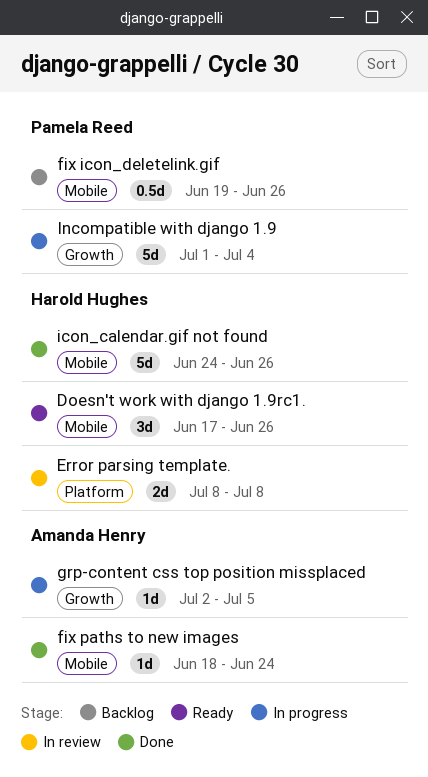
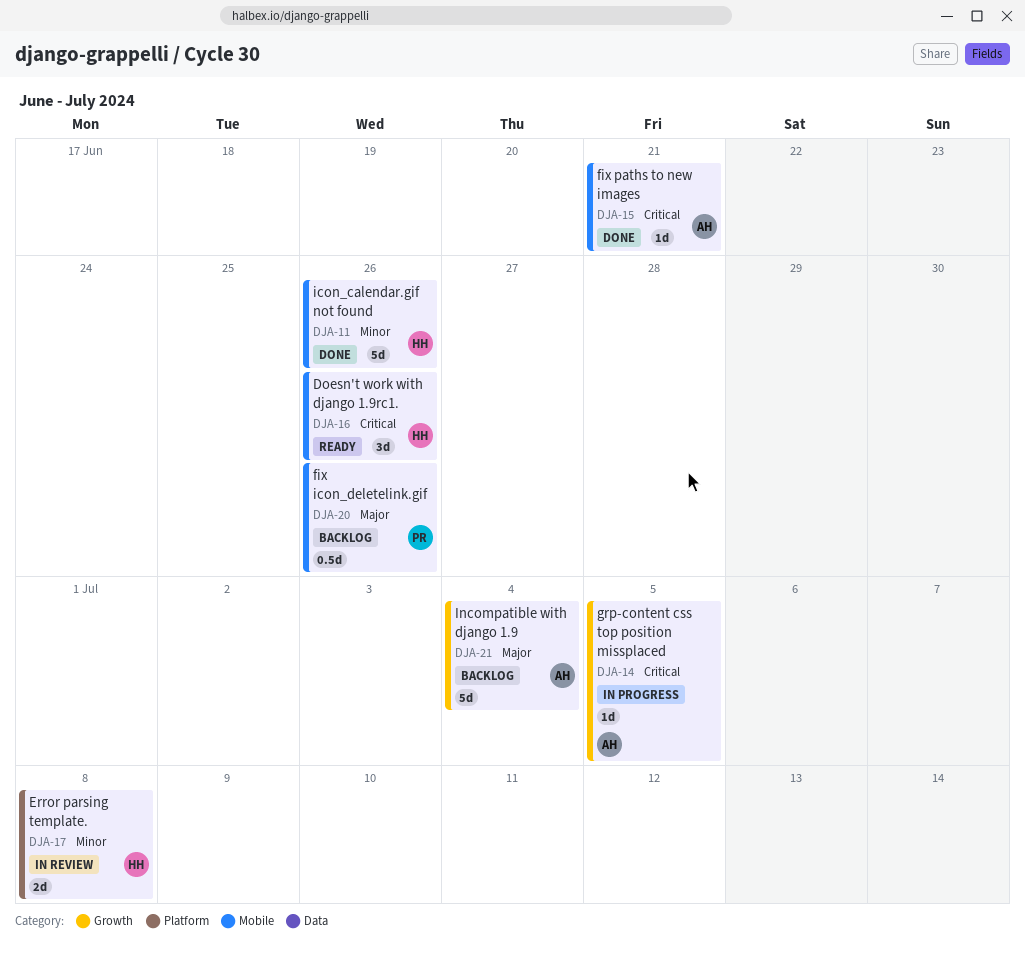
fix paths to new images, due: Jun 24 -> Jun 21
Incompatible with django 1.9, status: In progress -> Backlog
Incompatible with django 1.9, owner: Pamela Reed -> Amanda Henry

